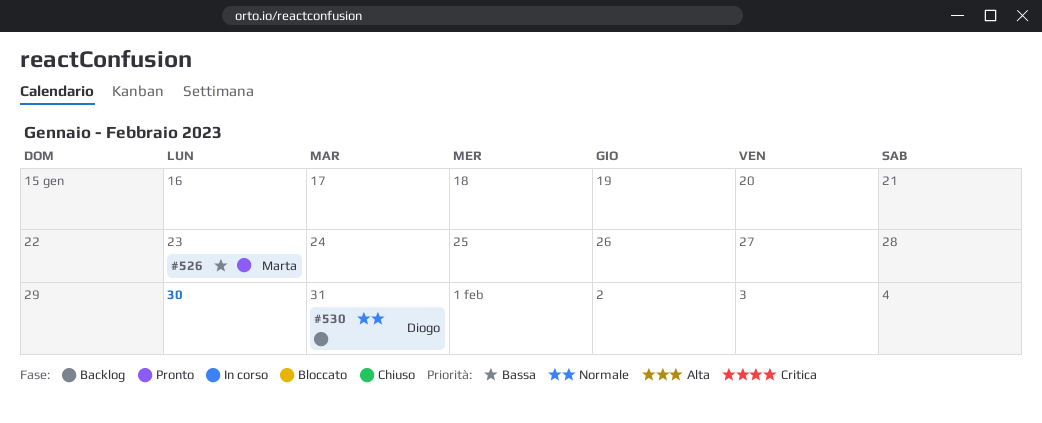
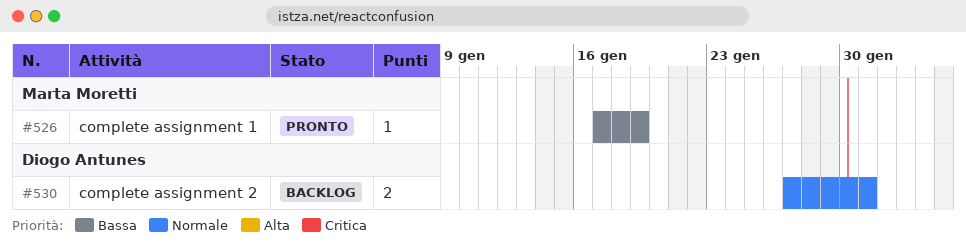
#526, due: Jan 23 -> Jan 19

